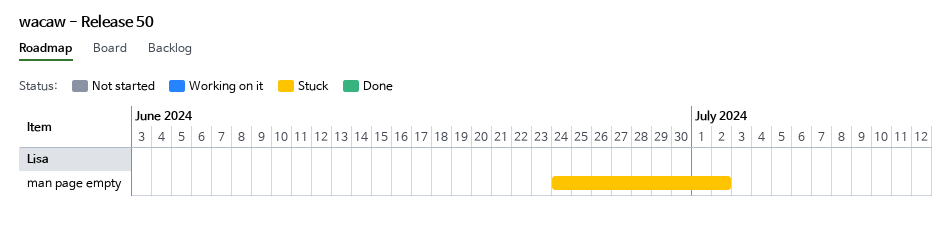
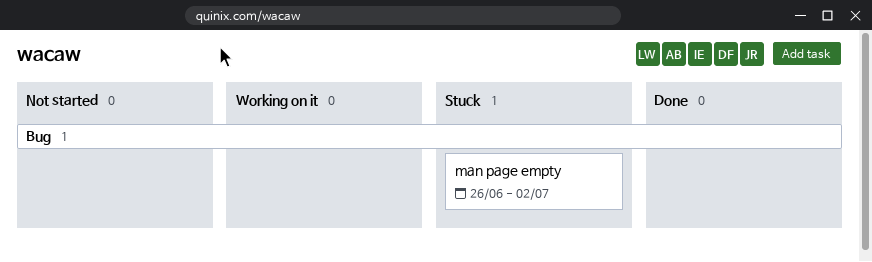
man page empty, start: Jun 24 -> Jun 26

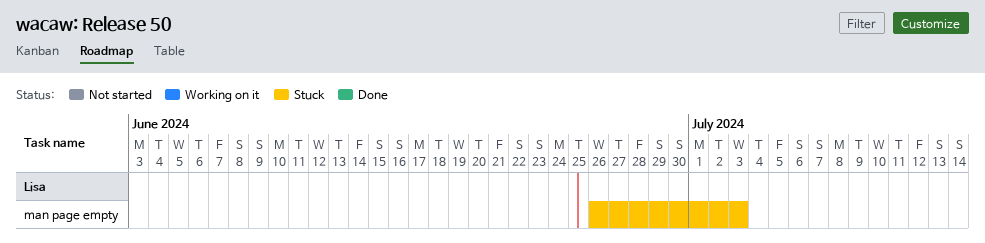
man page empty, due: Jul 2 -> Jul 3

